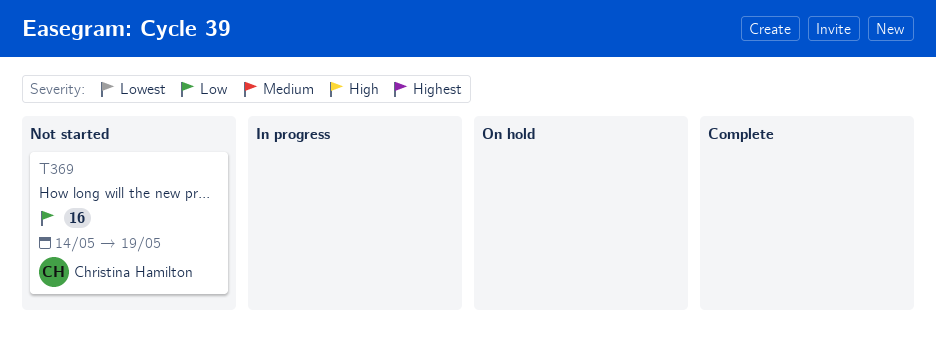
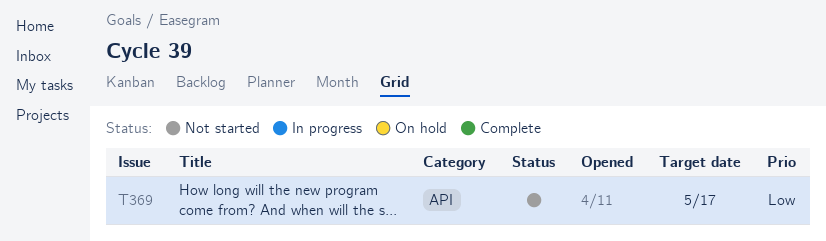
T369, due: May 19 -> May 17

